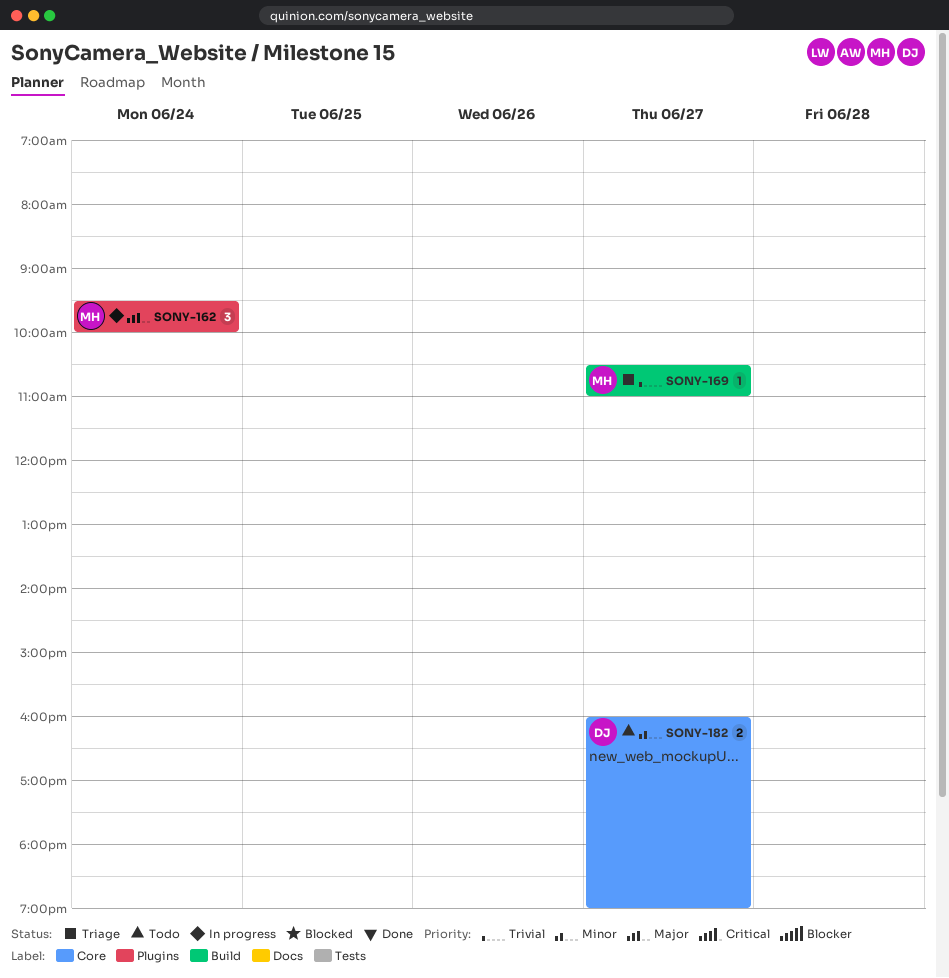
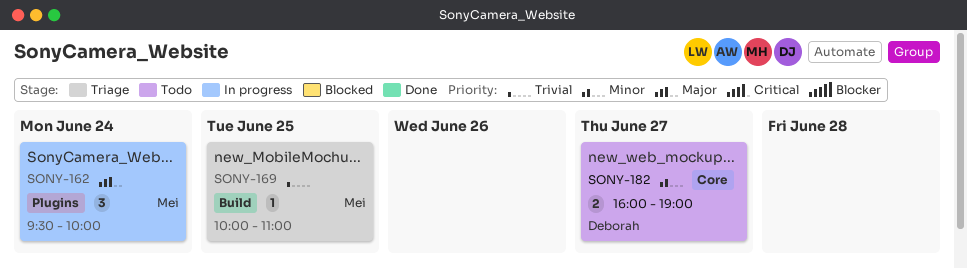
SONY-169, day: Jun 27 -> Jun 25
SONY-169, begins: 10:30 -> 10:00

